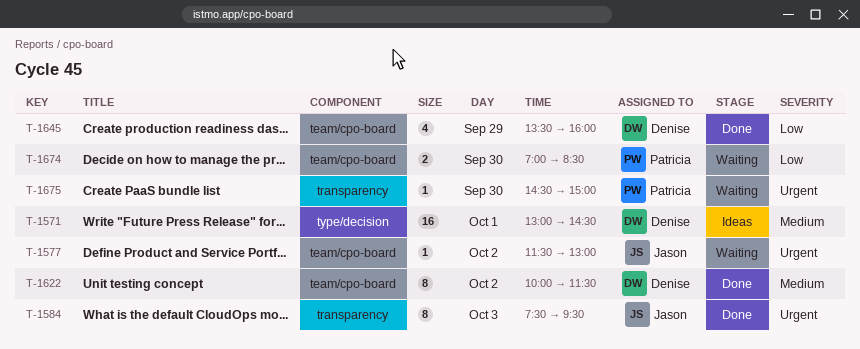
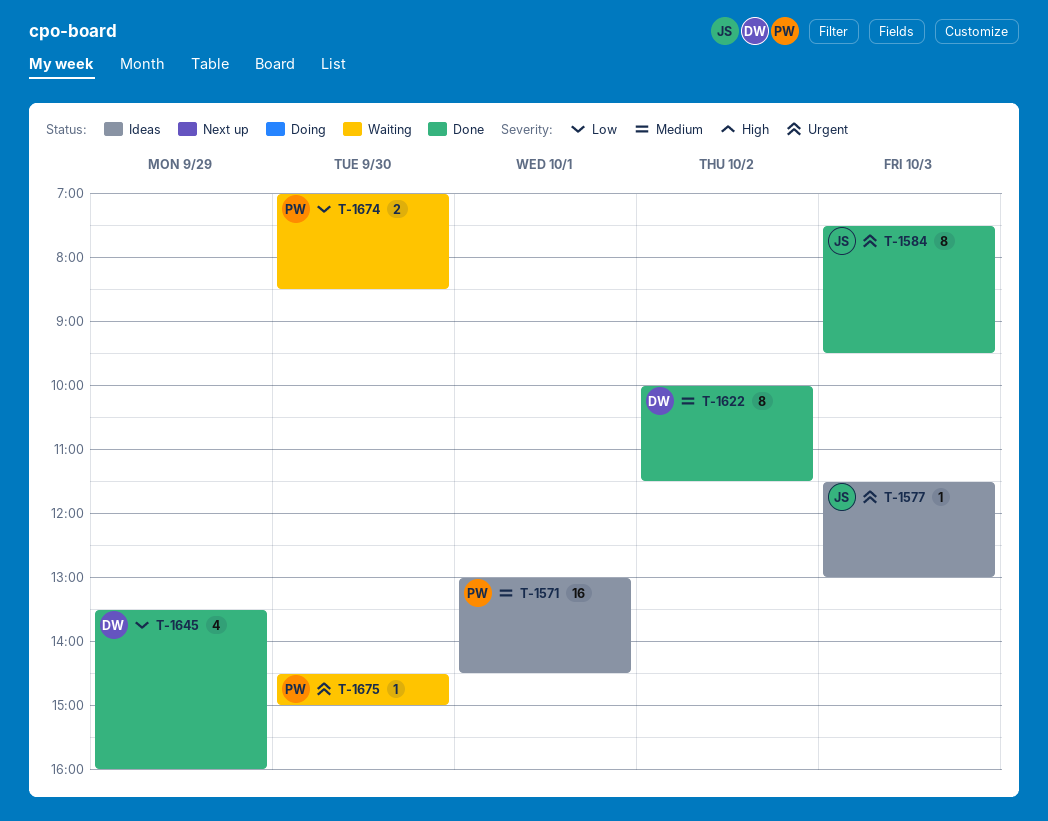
T-1571, owner: Denise -> Patricia
T-1577, status: Waiting -> Ideas
T-1577, day: Oct 2 -> Oct 3

